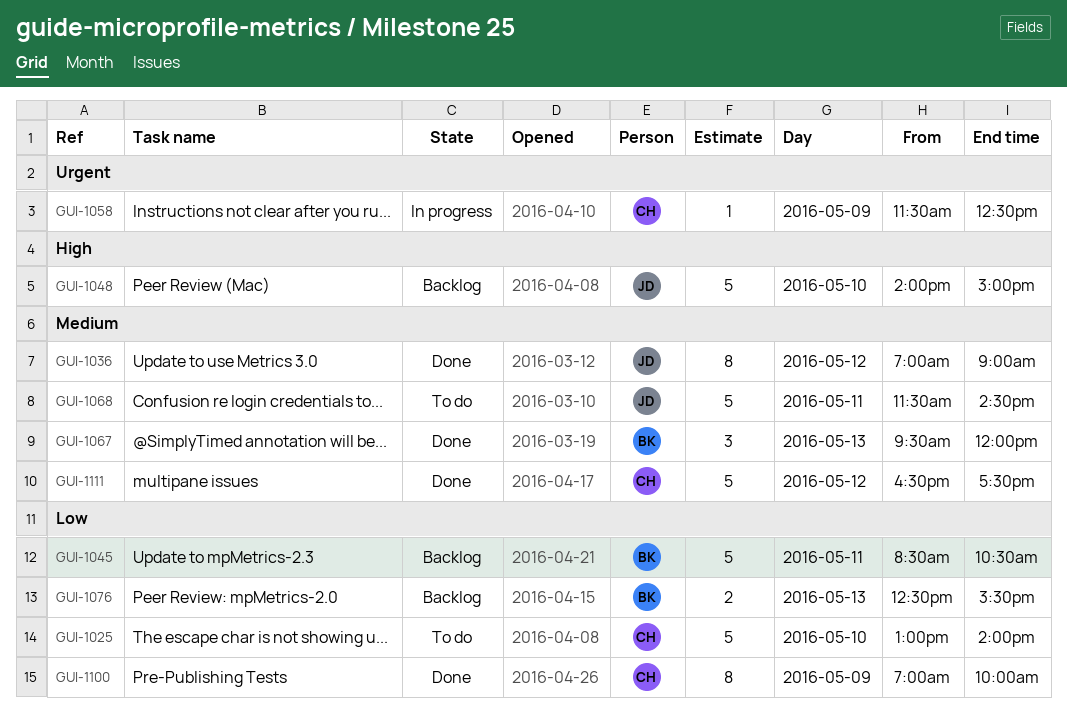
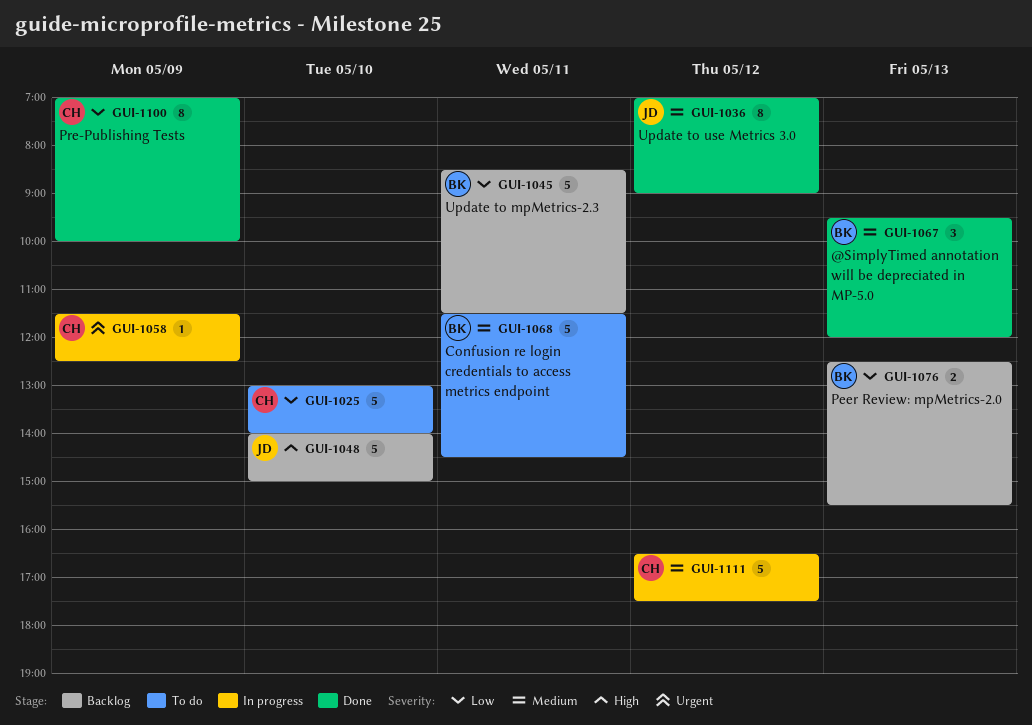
GUI-1045, ends: 10:30 -> 11:30
GUI-1068, owner: JD -> BK
GUI-1111, status: Done -> In progress

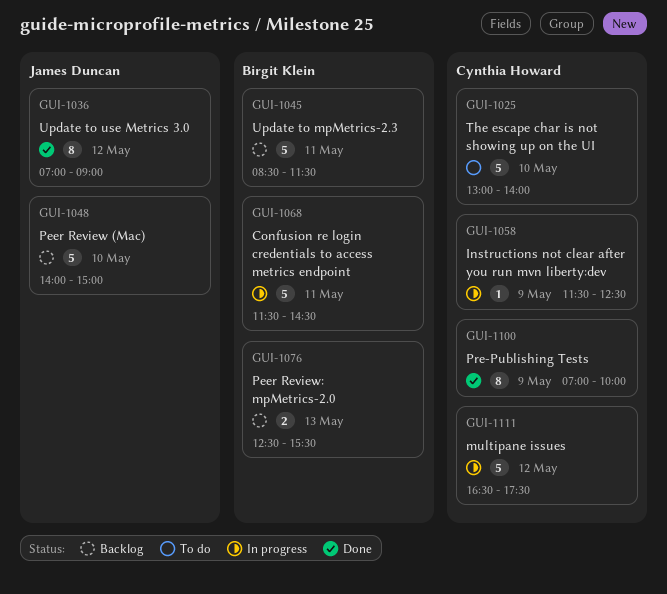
GUI-1067: present -> none
GUI-1068, status: To do -> In progress

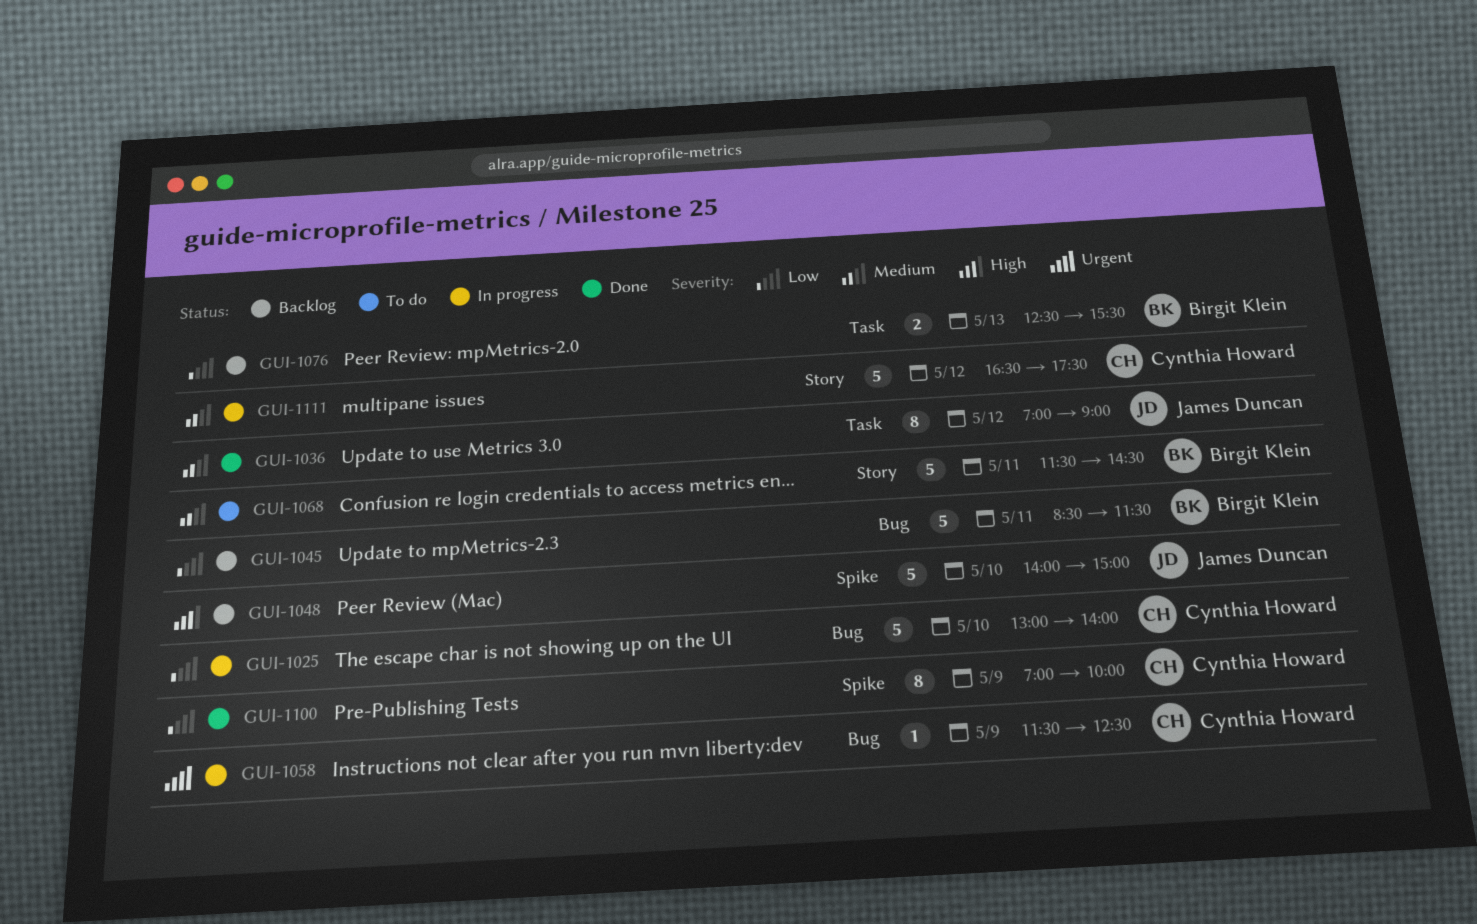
GUI-1025, status: To do -> In progress
GUI-1068, status: In progress -> To do

